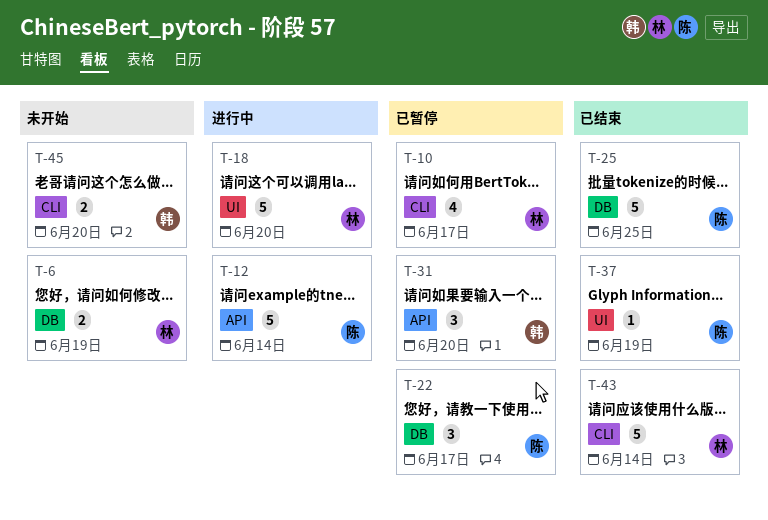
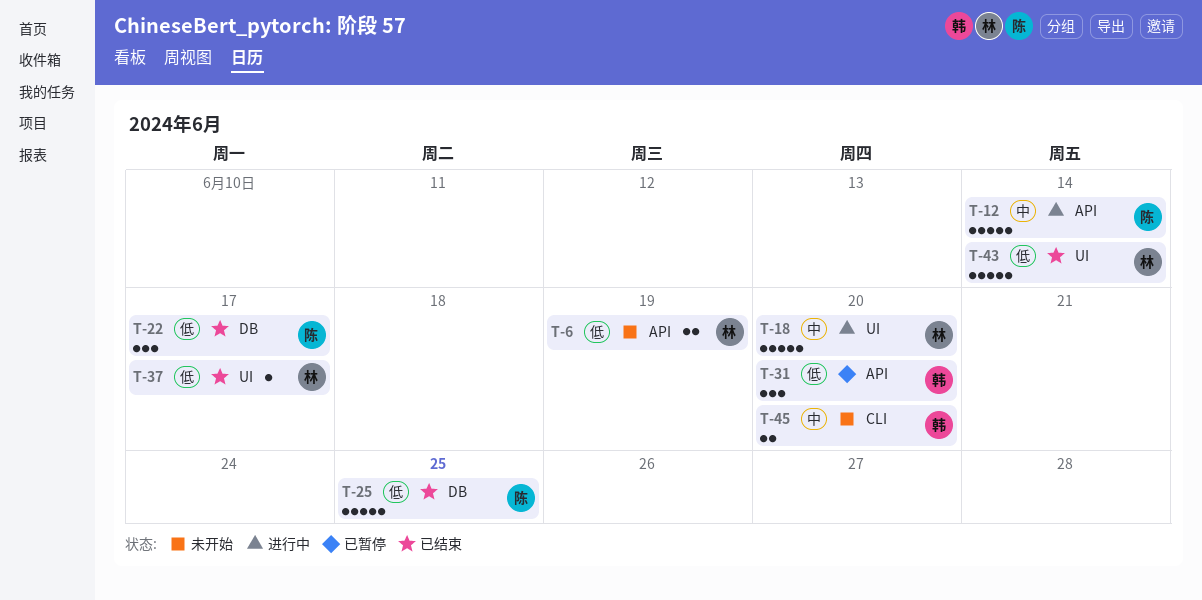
T-6, label: DB -> API
T-10: present -> none
T-22, status: 已暂停 -> 已结束
T-37, owner: 陈 -> 林
T-37, due: Jun 19 -> Jun 17
T-43, label: CLI -> UI

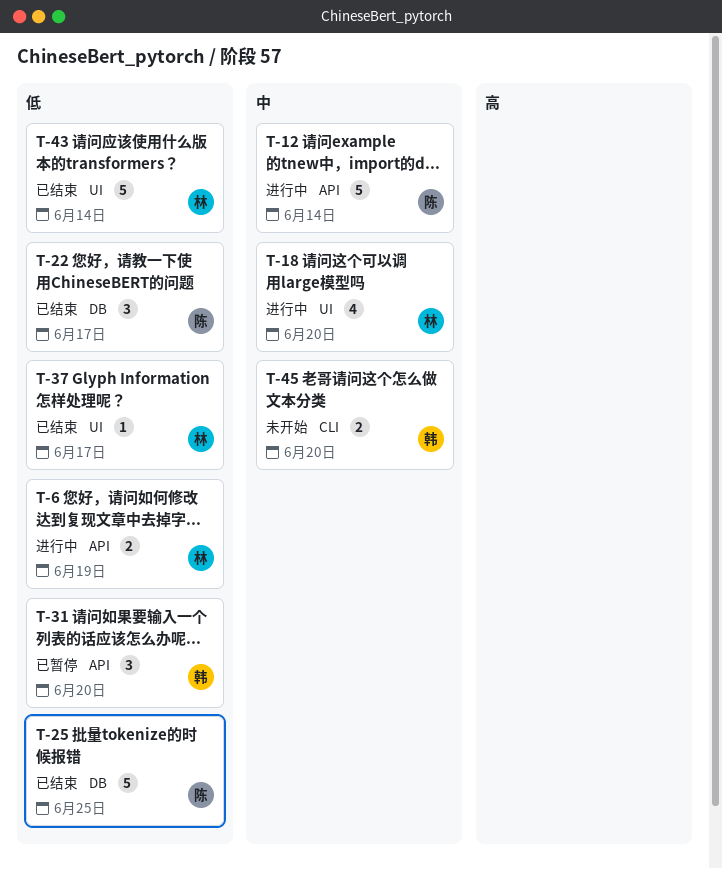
T-6, status: 未开始 -> 进行中
T-18, estimate: 5 -> 4

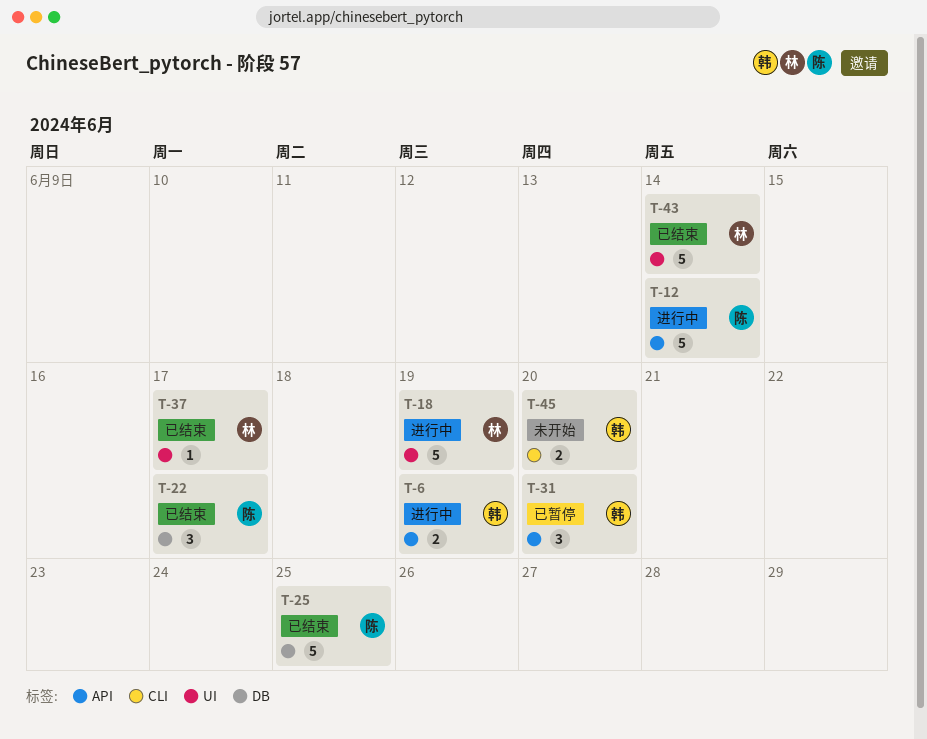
T-6, owner: 林 -> 韩
T-18, estimate: 4 -> 5
T-18, due: Jun 20 -> Jun 19

